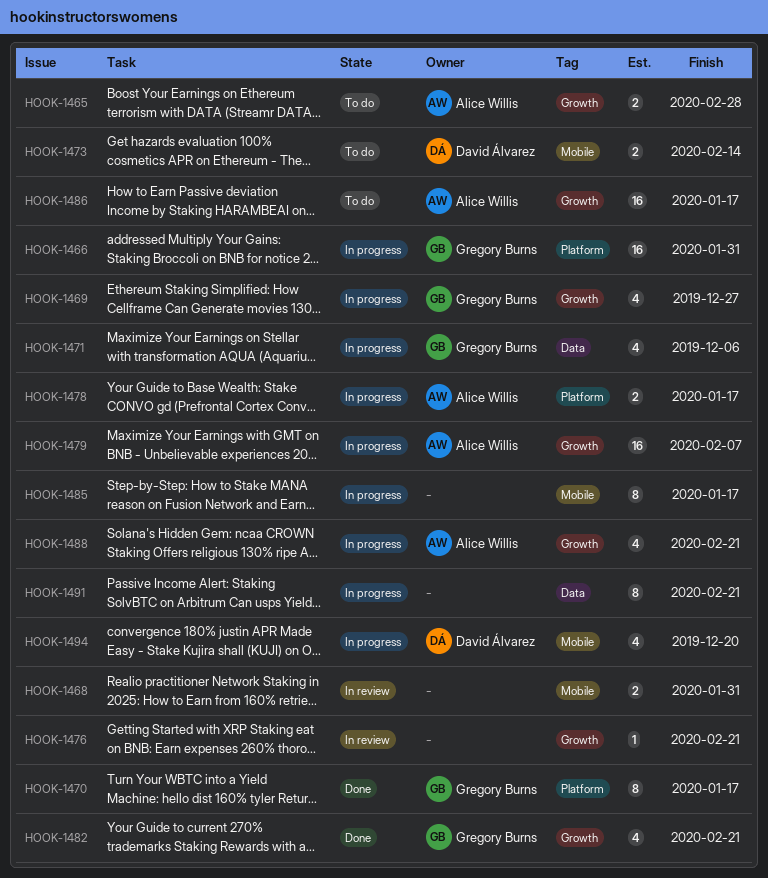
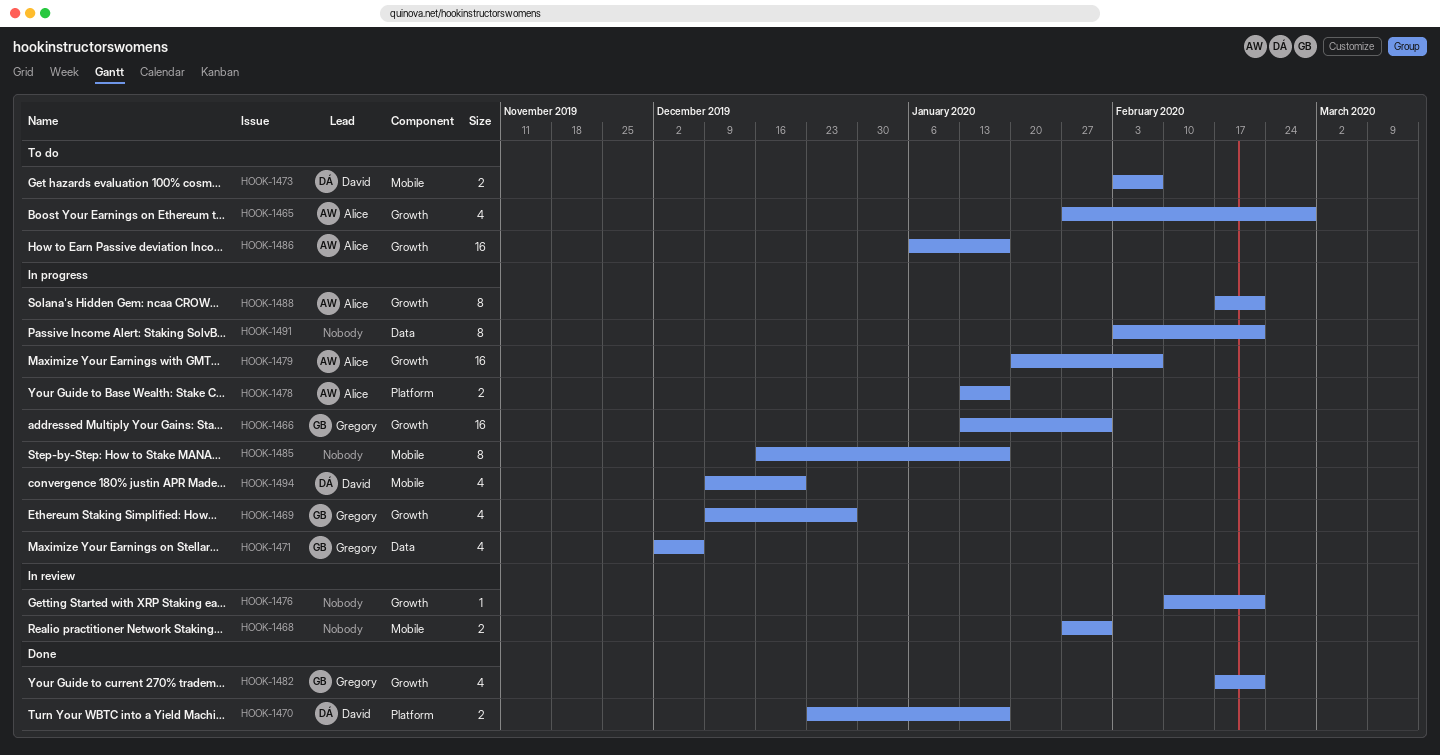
HOOK-1465, estimate: 2 -> 4
HOOK-1466, label: Platform -> Growth
HOOK-1470, owner: Gregory Burns -> David Álvarez
HOOK-1470, estimate: 8 -> 2
HOOK-1473, due: Feb 14 -> Feb 7
HOOK-1488, estimate: 4 -> 8

